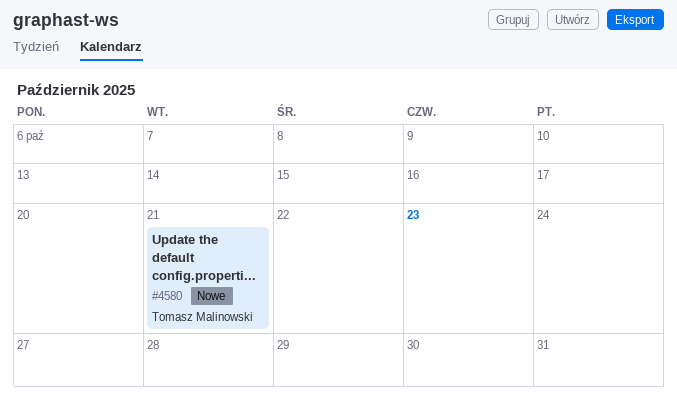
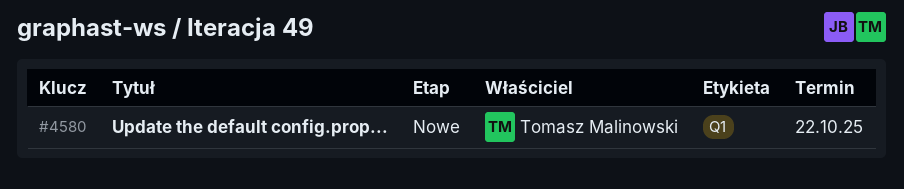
#4580, due: Oct 21 -> Oct 22

